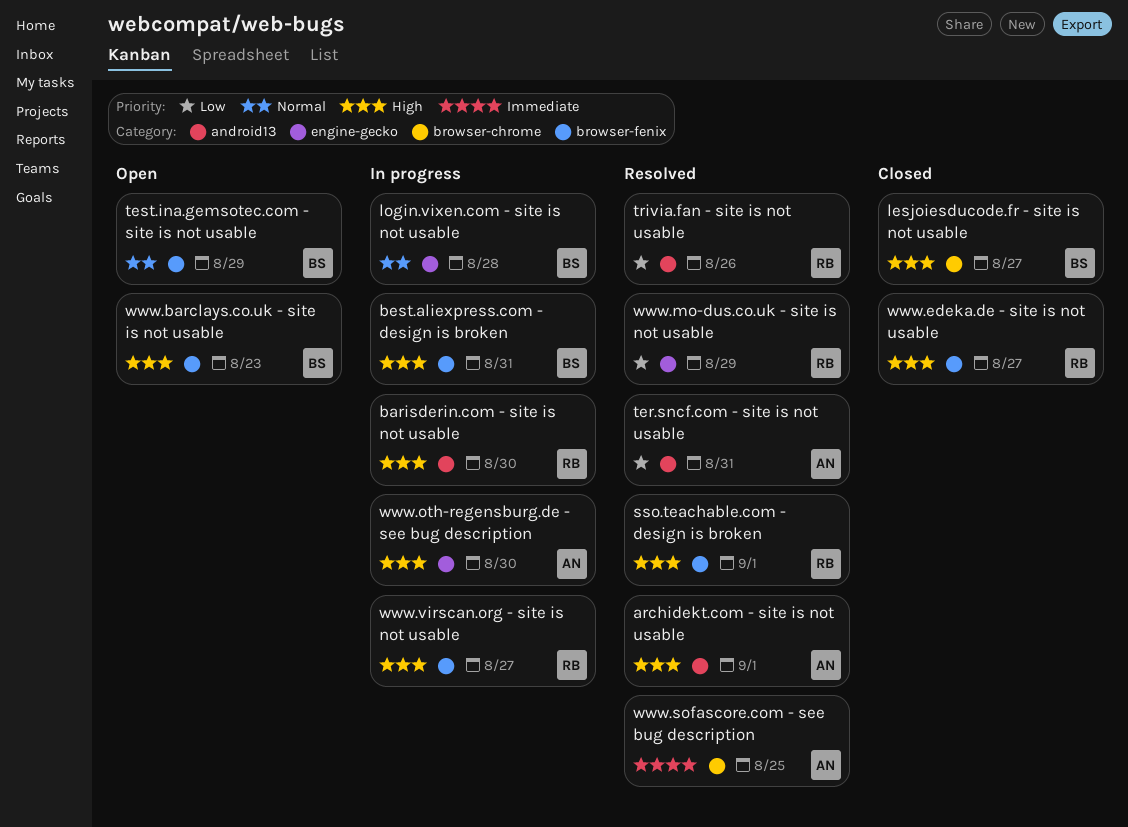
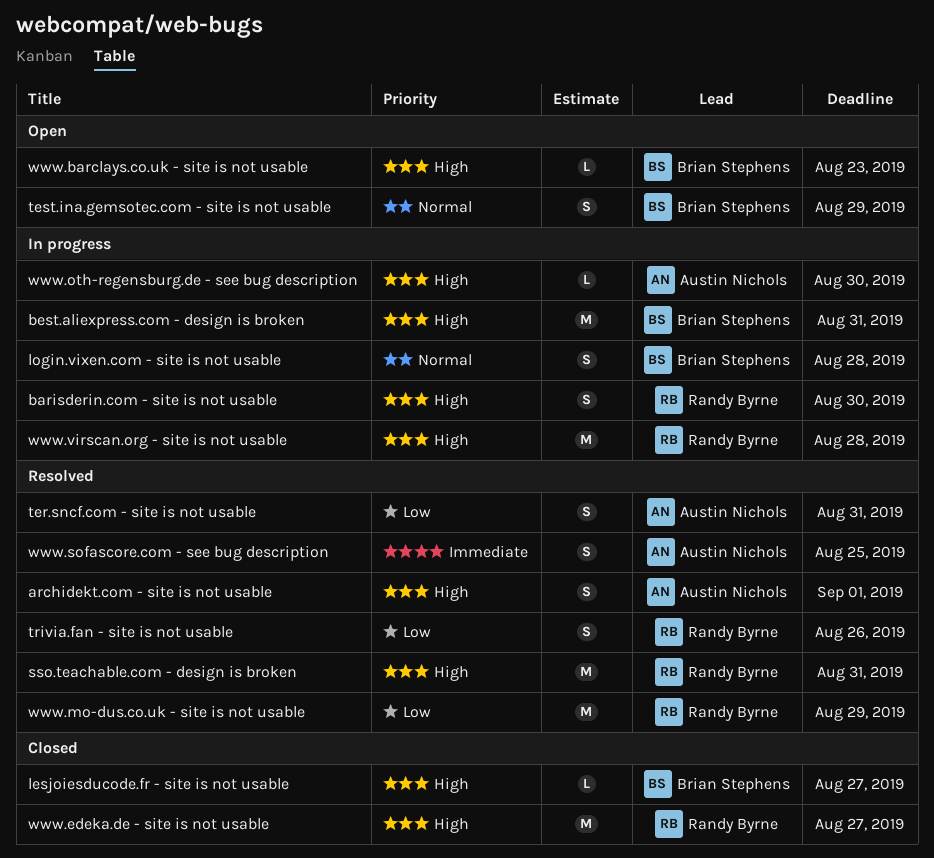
sso.teachable.com - design is broken, due: Sep 1 -> Aug 31
www.virscan.org - site is not usable, due: Aug 27 -> Aug 28

